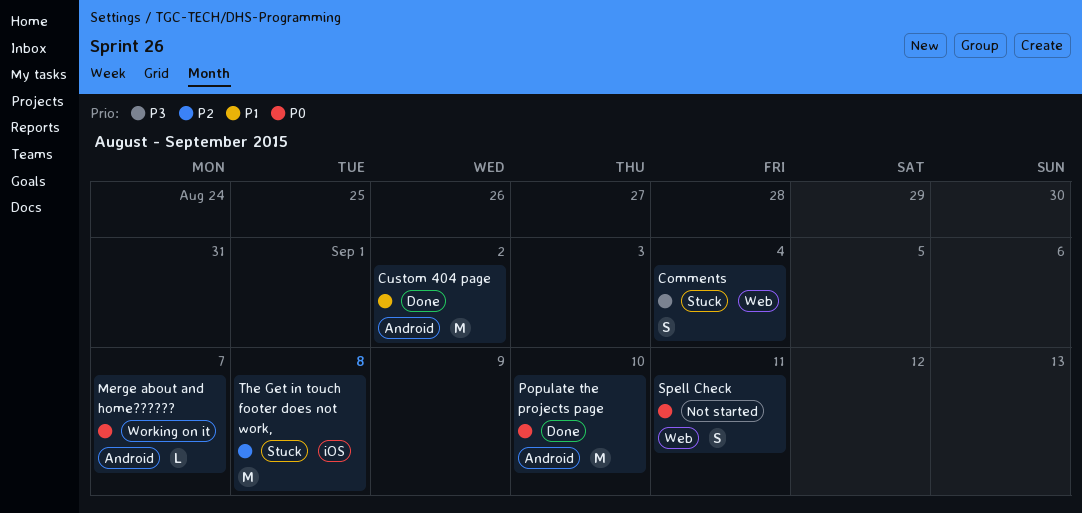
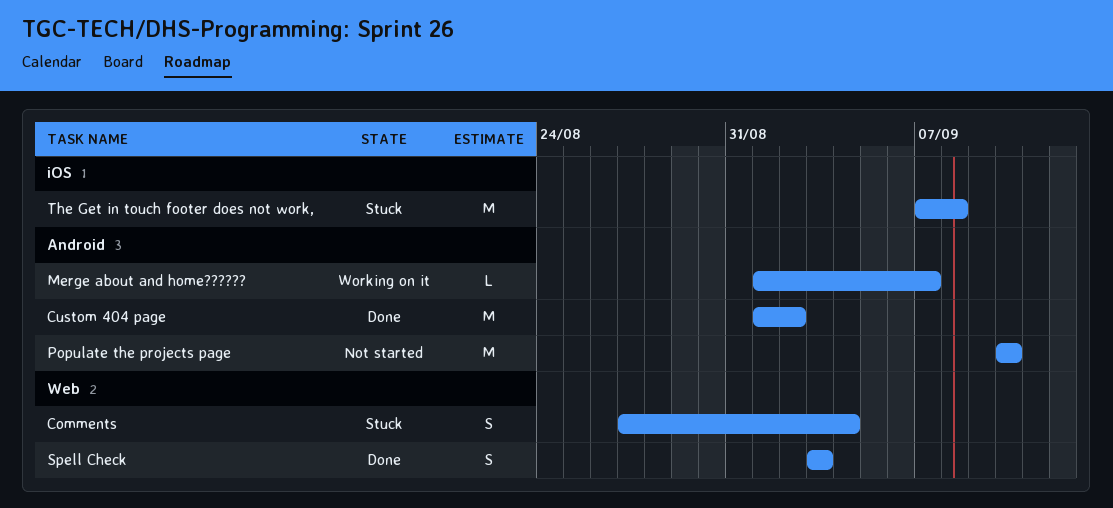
Populate the projects page, status: Done -> Not started
Spell Check, status: Not started -> Done
Spell Check, due: Sep 11 -> Sep 3

